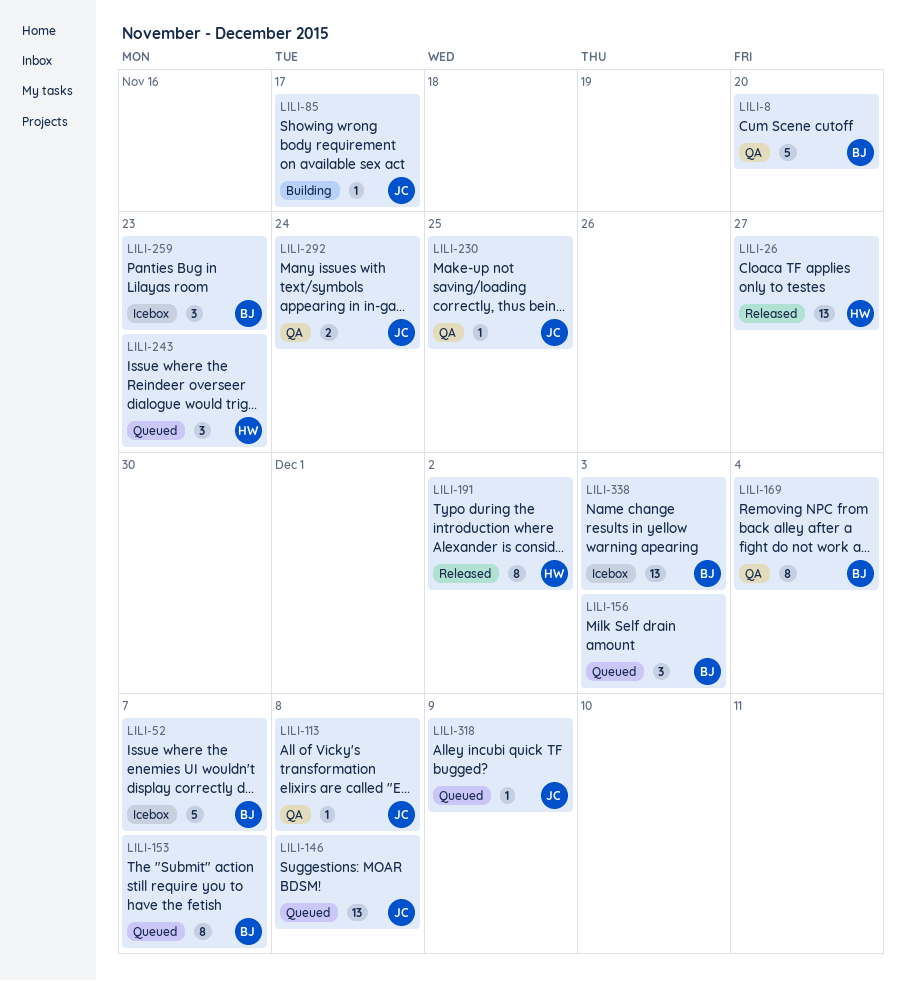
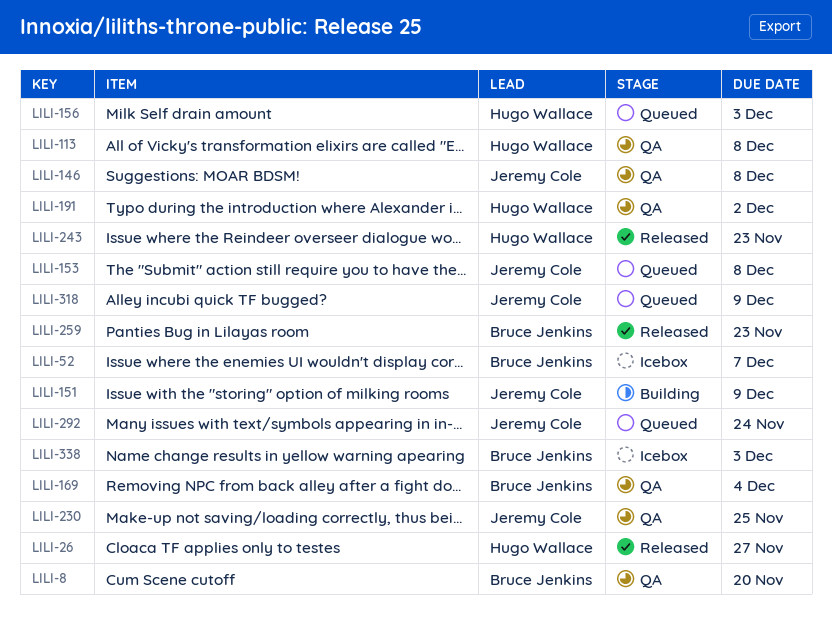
LILI-85: present -> none
LILI-113, owner: Jeremy Cole -> Hugo Wallace
LILI-146, status: Queued -> QA
LILI-151: none -> present
LILI-153, owner: Bruce Jenkins -> Jeremy Cole
LILI-153, due: Dec 7 -> Dec 8
LILI-156, owner: Bruce Jenkins -> Hugo Wallace
LILI-191, status: Released -> QA
LILI-243, status: Queued -> Released
LILI-259, status: Icebox -> Released
LILI-292, status: QA -> Queued

